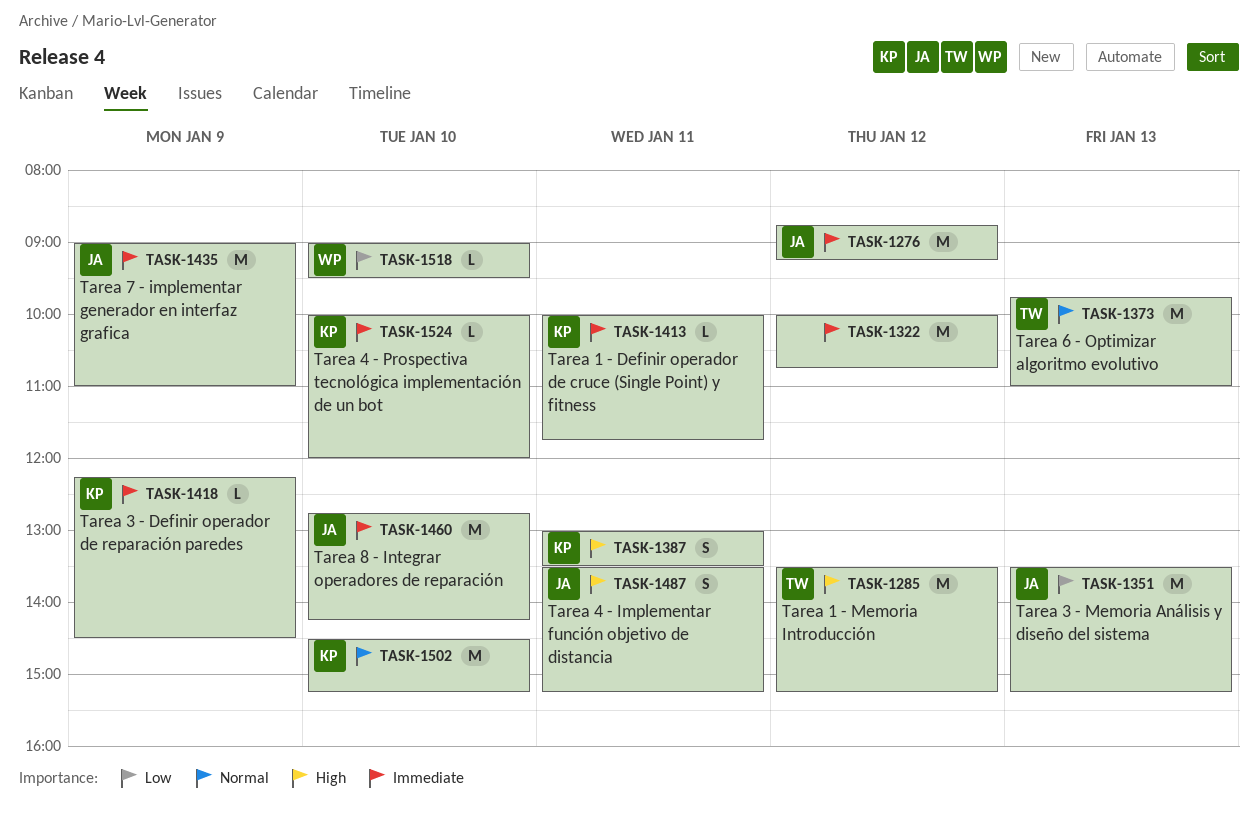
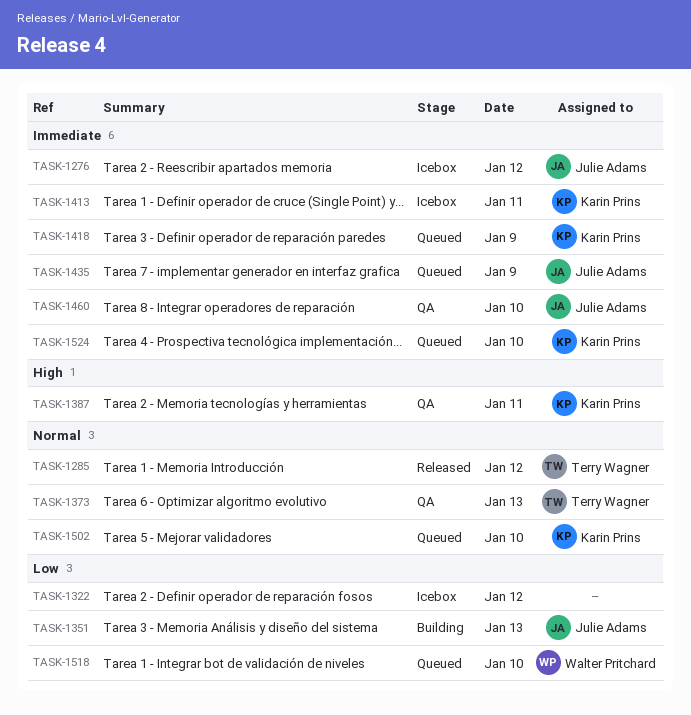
TASK-1285, priority: High -> Normal
TASK-1322, priority: Immediate -> Low
TASK-1487: present -> none

